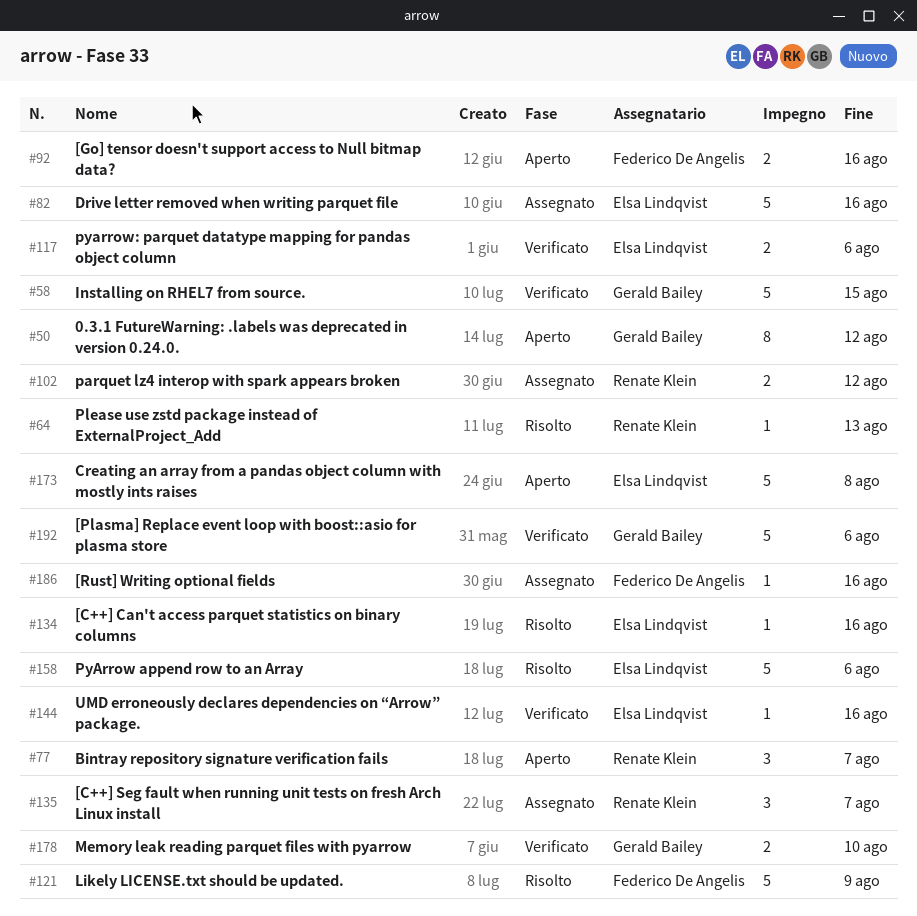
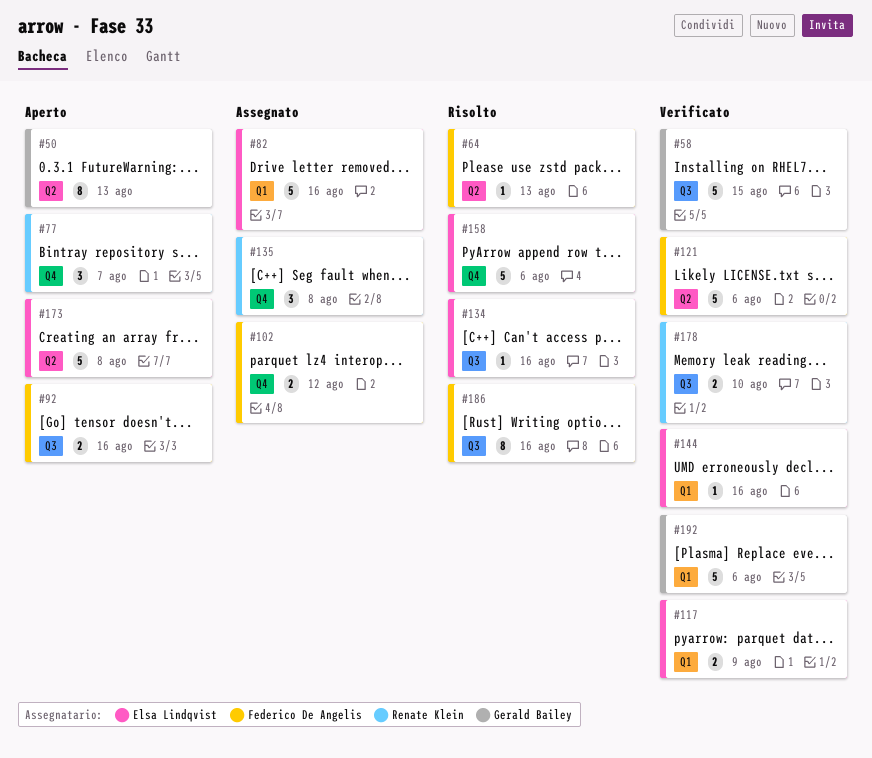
#50, due: Aug 12 -> Aug 13
#64, owner: Renate Klein -> Federico De Angelis
#102, owner: Renate Klein -> Federico De Angelis
#117, due: Aug 6 -> Aug 9
#121, status: Risolto -> Verificato
#121, due: Aug 9 -> Aug 6
#135, due: Aug 7 -> Aug 8
#178, owner: Gerald Bailey -> Renate Klein
#186, status: Assegnato -> Risolto
#186, estimate: 1 -> 8

